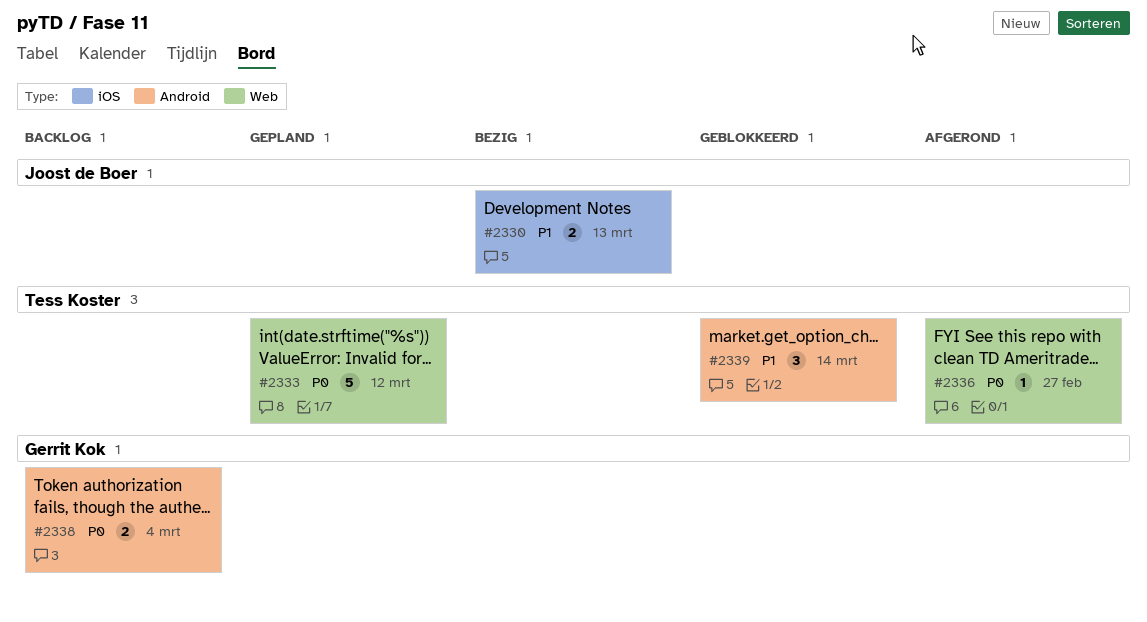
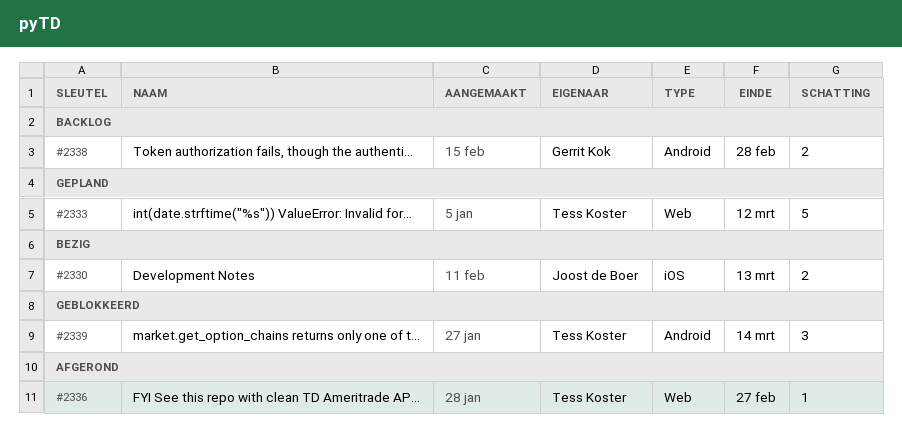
#2338, due: Mar 4 -> Feb 28

